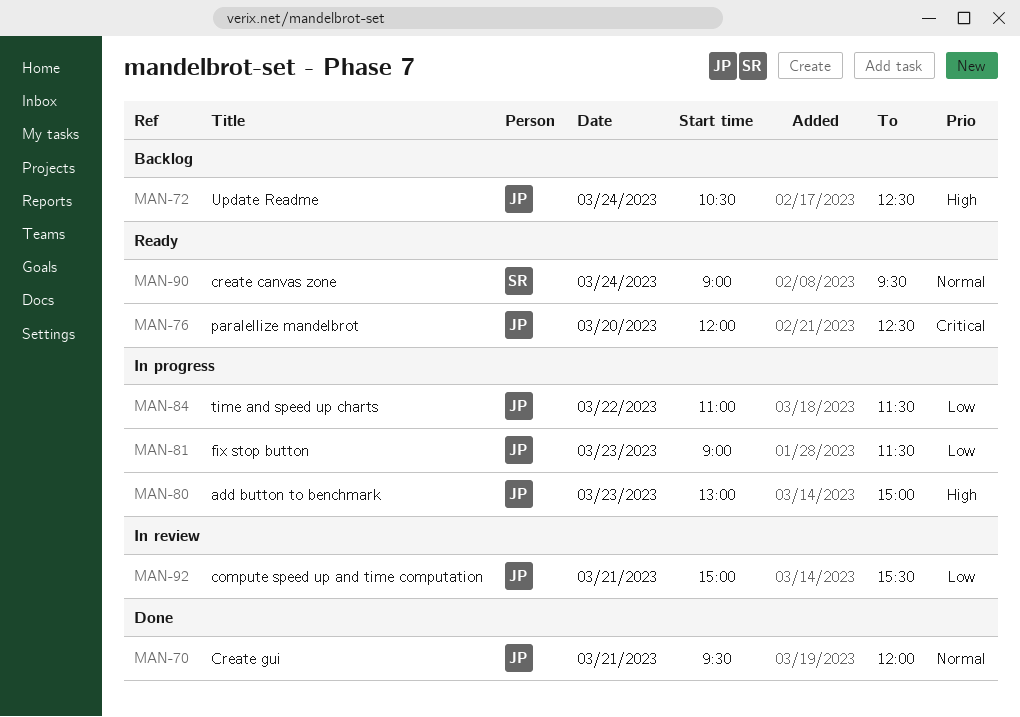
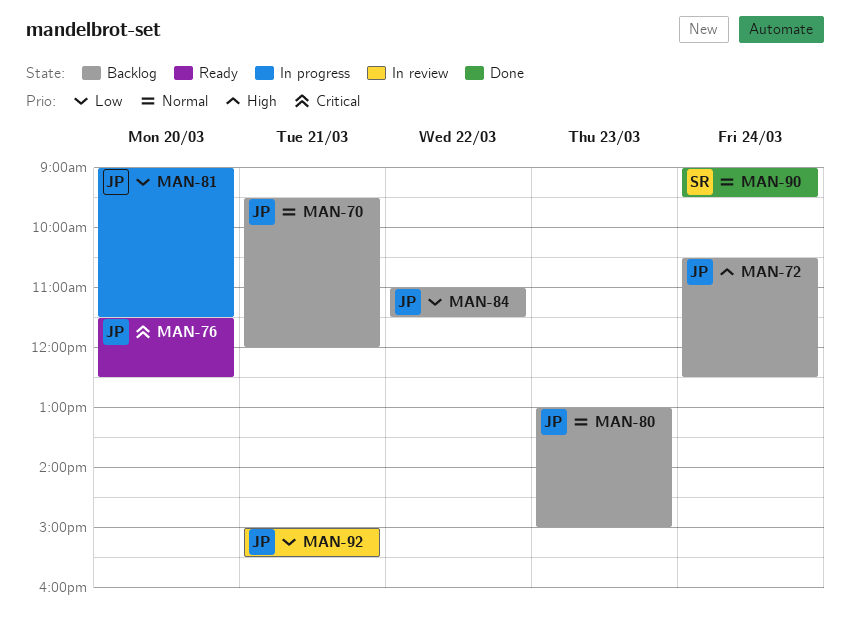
MAN-70, status: Done -> Backlog
MAN-76, begins: 12:00 -> 11:30
MAN-80, status: In progress -> Backlog
MAN-80, priority: High -> Normal
MAN-81, day: Mar 23 -> Mar 20
MAN-84, status: In progress -> Backlog
MAN-90, status: Ready -> Done

